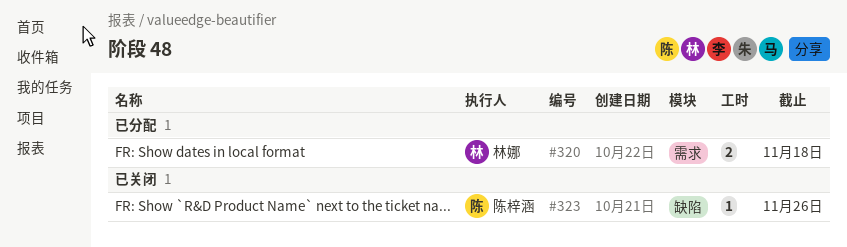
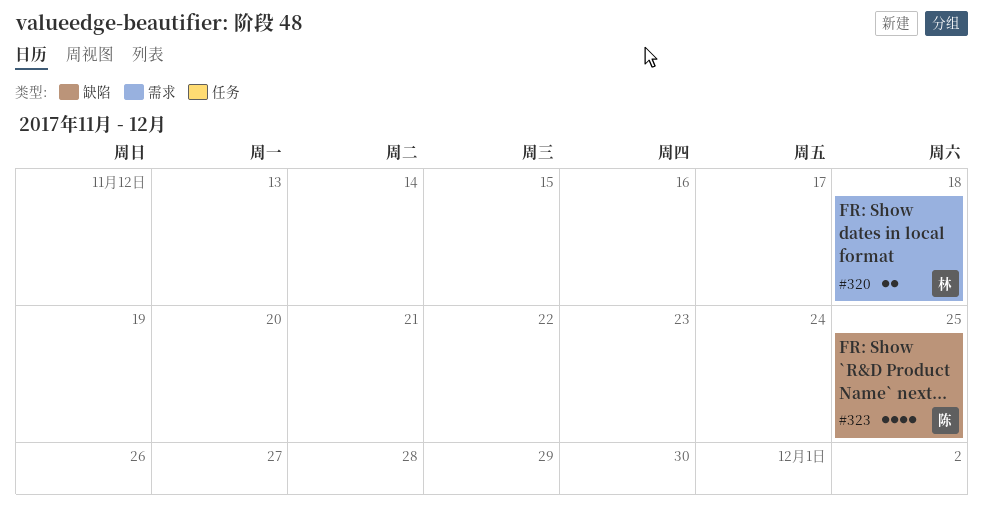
#323, estimate: 1 -> 4
#323, due: Nov 26 -> Nov 25

